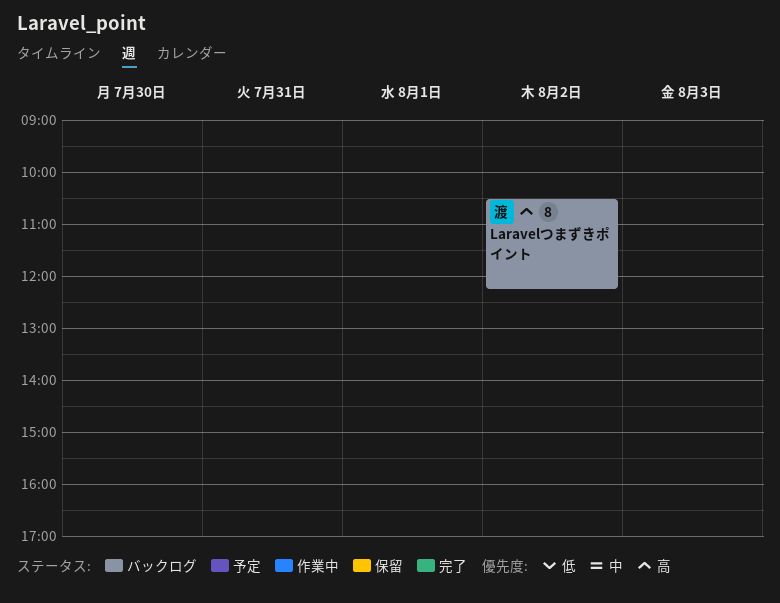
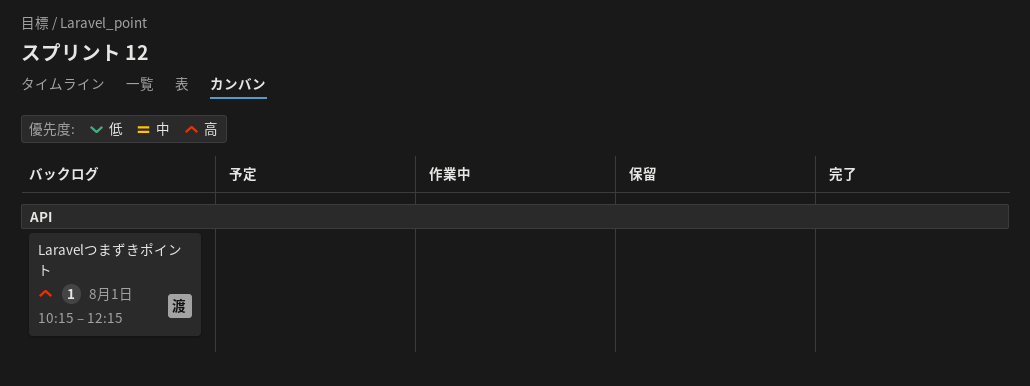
Laravelつまずきポイント, estimate: 8 -> 1
Laravelつまずきポイント, day: Aug 2 -> Aug 1
Laravelつまずきポイント, begins: 10:30 -> 10:15

